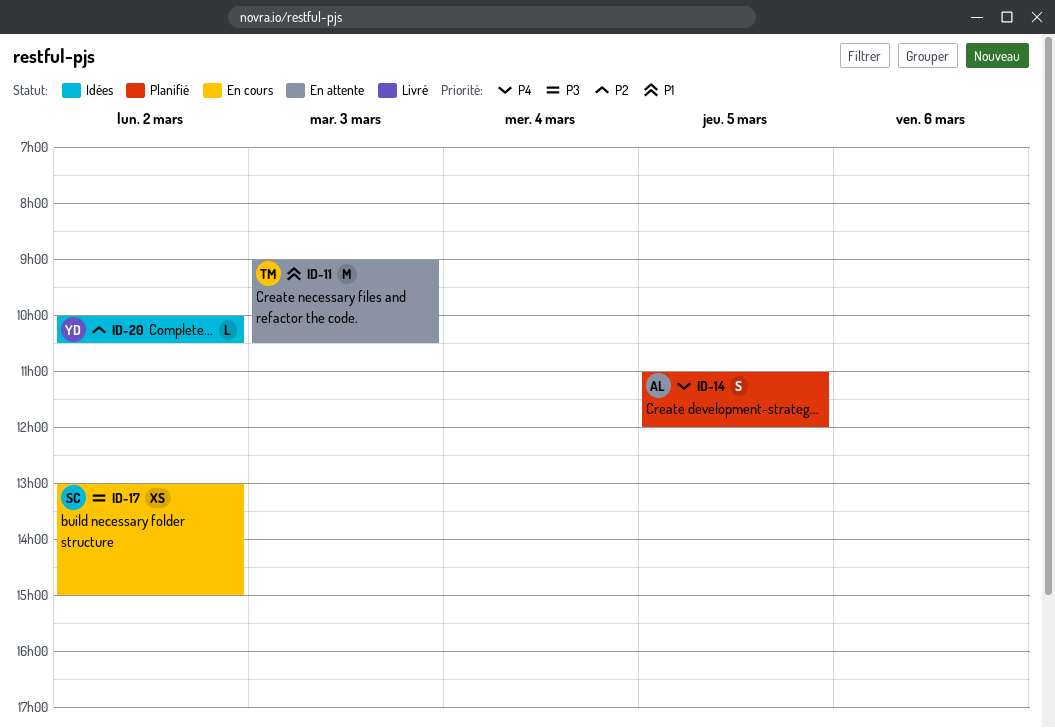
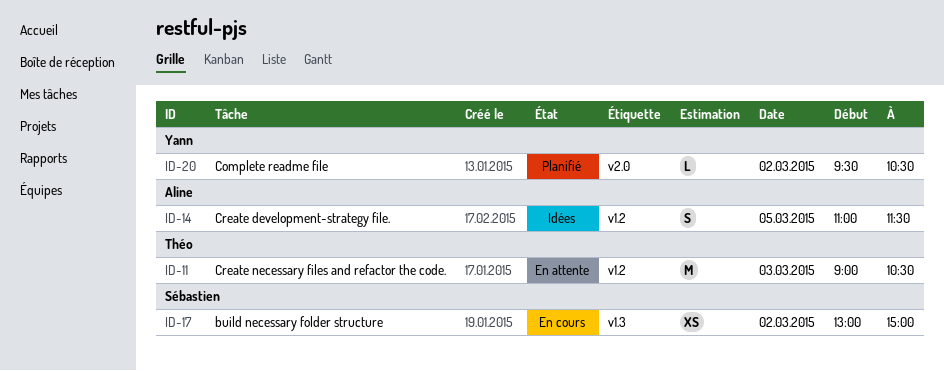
ID-14, status: Planifié -> Idées
ID-14, ends: 12:00 -> 11:30
ID-20, status: Idées -> Planifié
ID-20, begins: 10:00 -> 09:30

